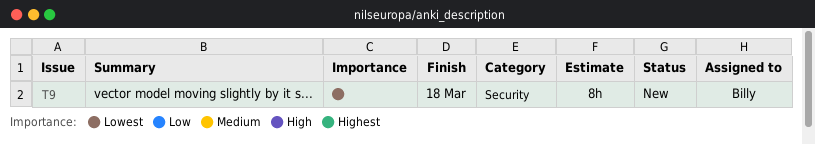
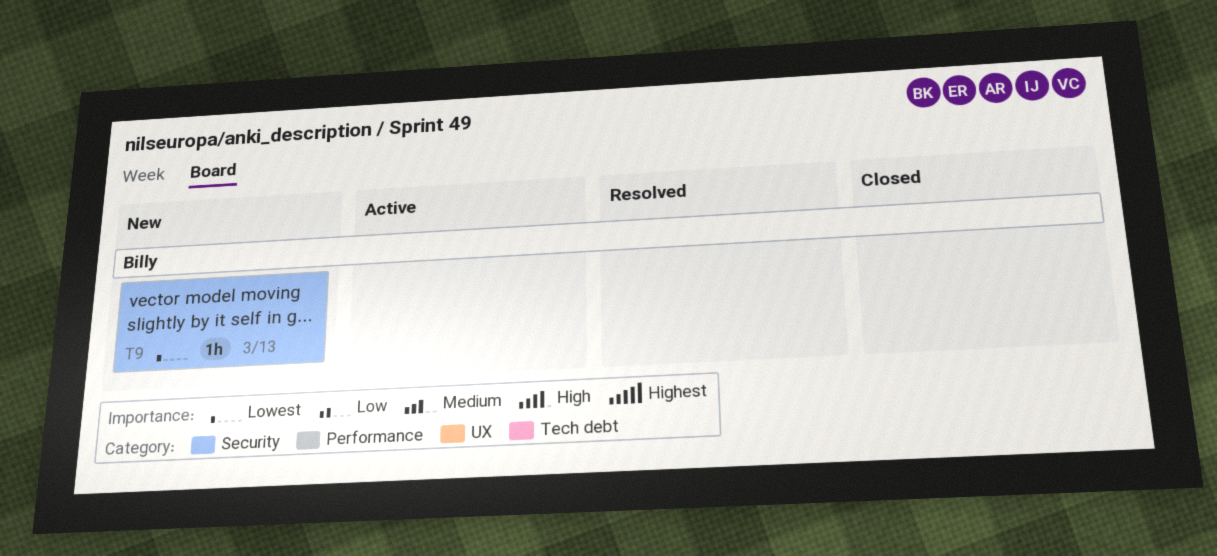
T9, estimate: 8h -> 1h
T9, due: Mar 18 -> Mar 13

